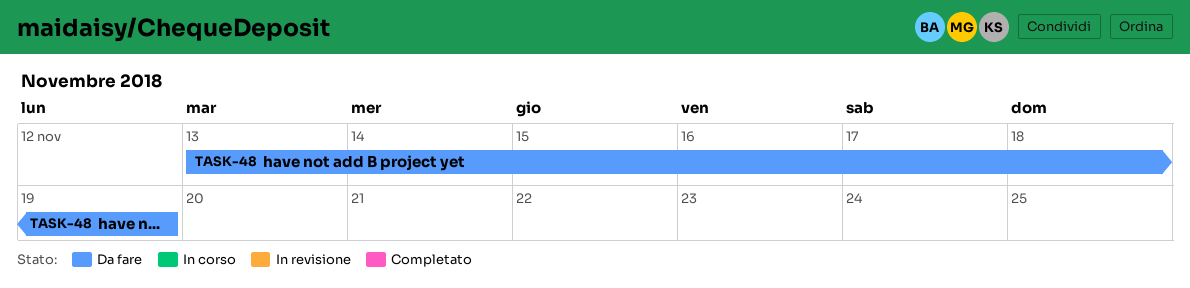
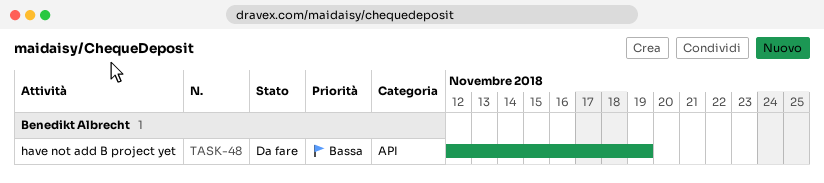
TASK-48, start: Nov 13 -> Nov 12

